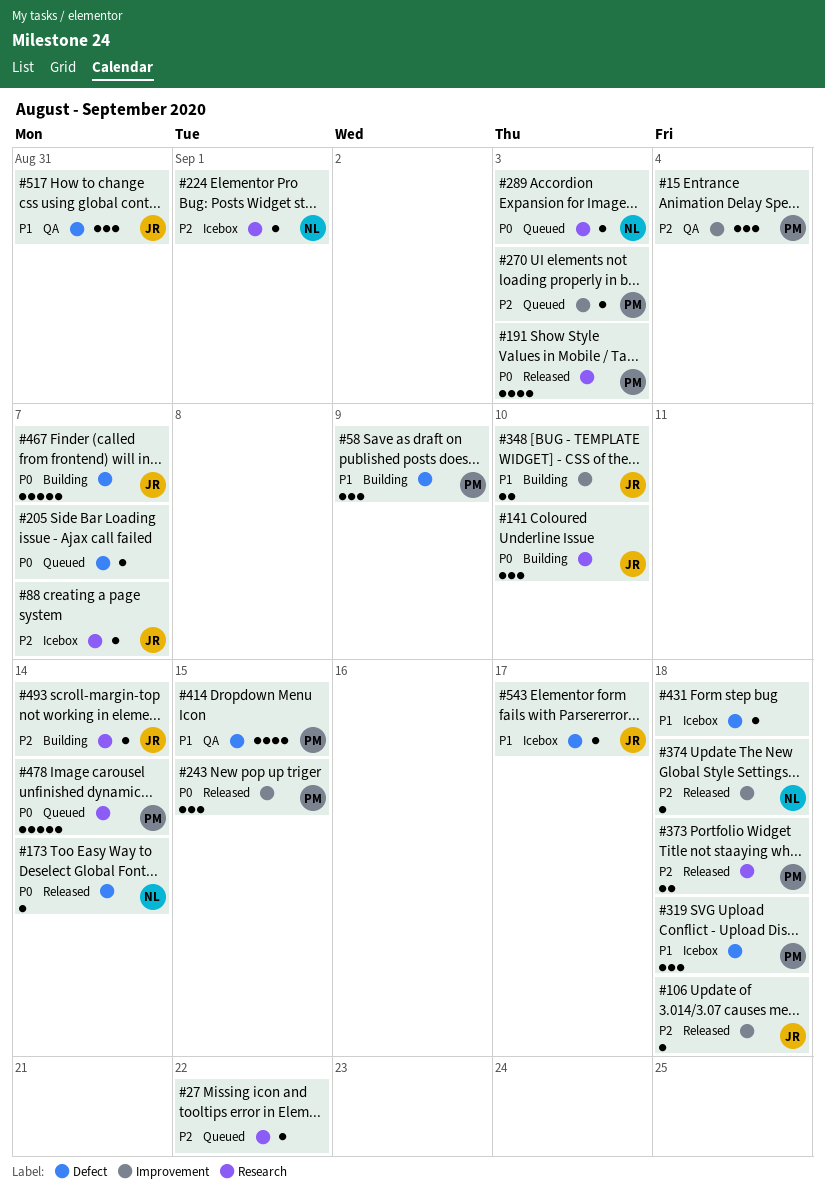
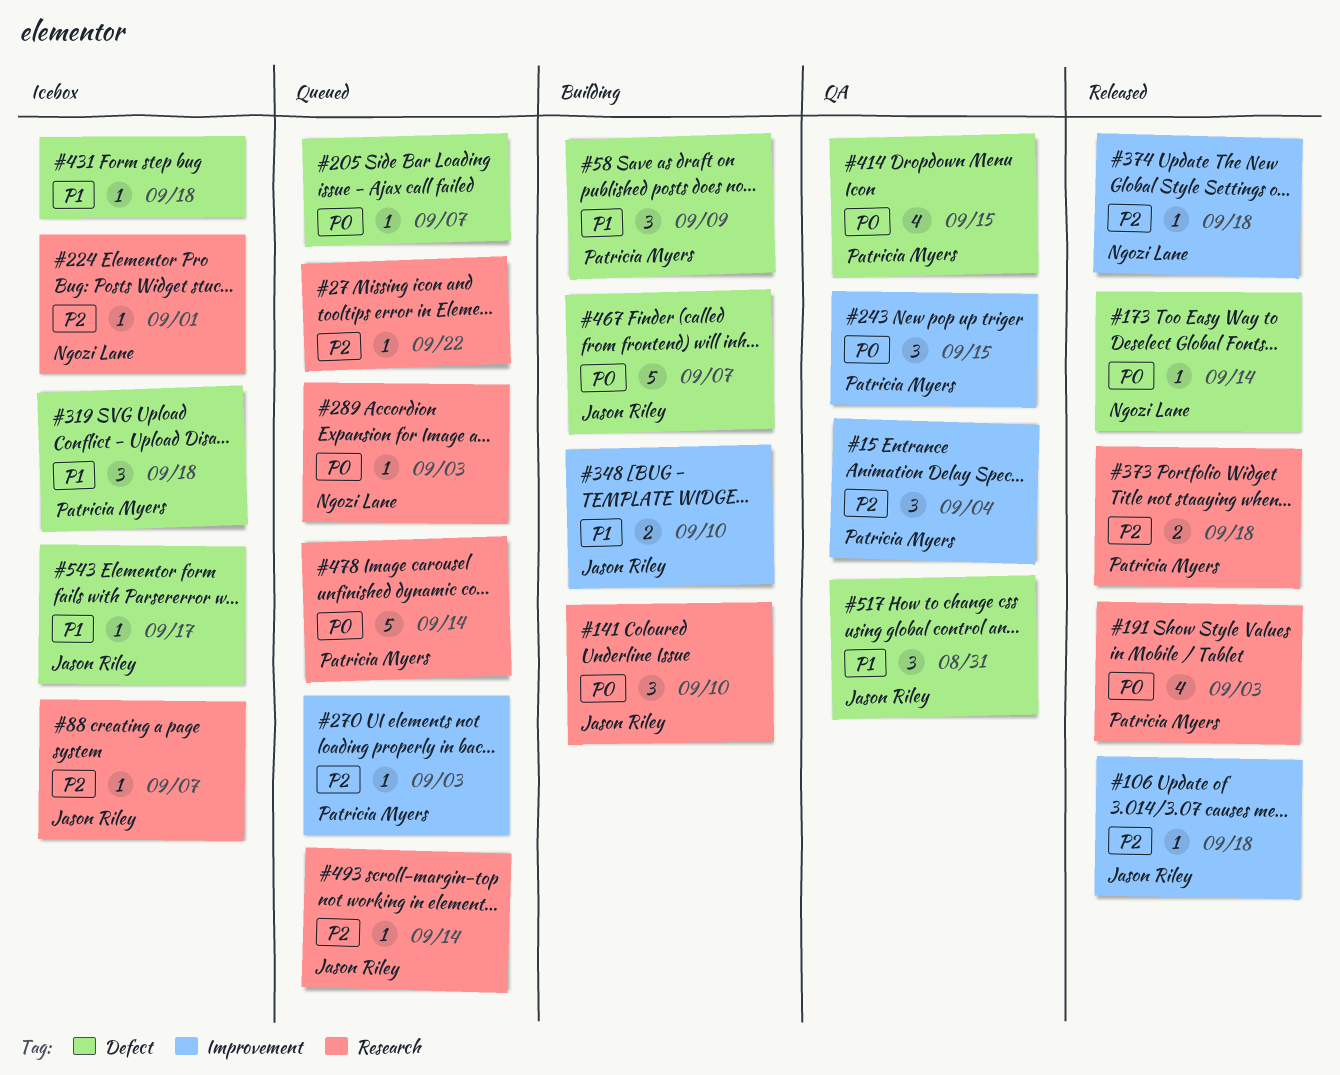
#243, status: Released -> QA
#414, priority: P1 -> P0
#493, status: Building -> Queued

